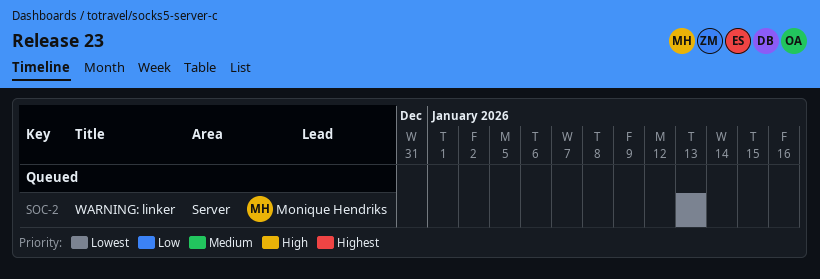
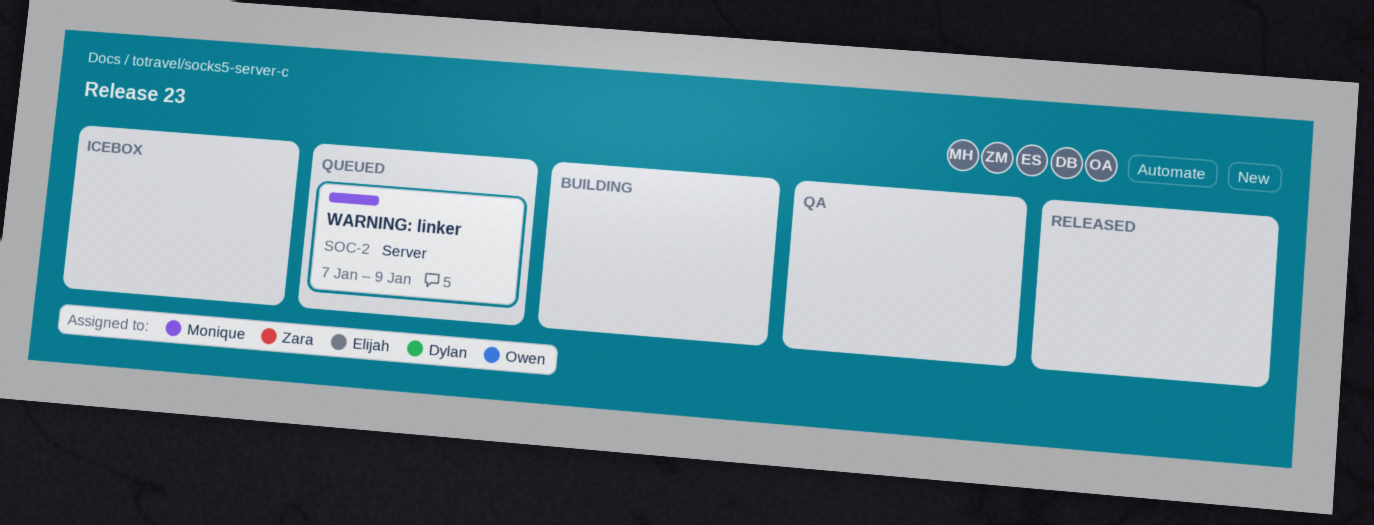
SOC-2, start: Jan 13 -> Jan 7
SOC-2, due: Jan 13 -> Jan 9

